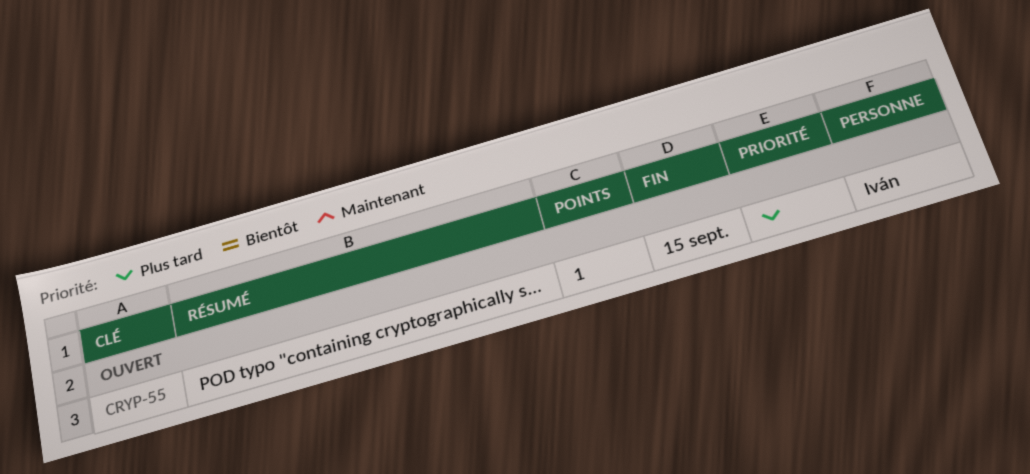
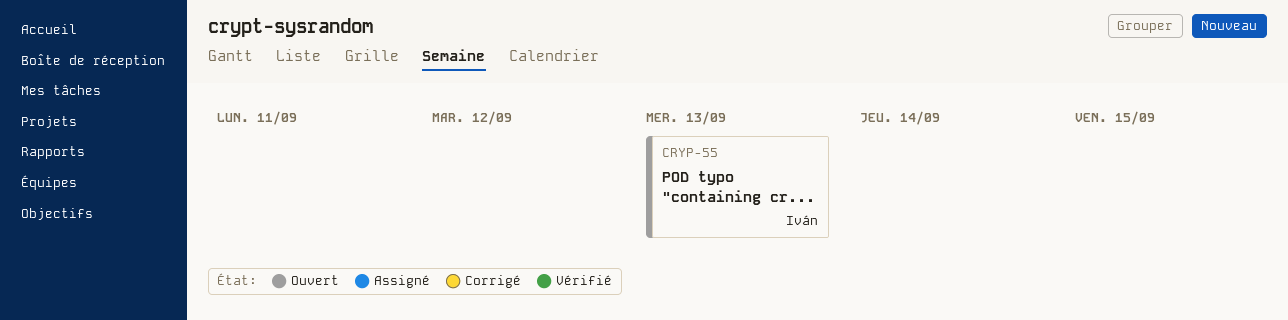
CRYP-55, due: Sep 15 -> Sep 13

